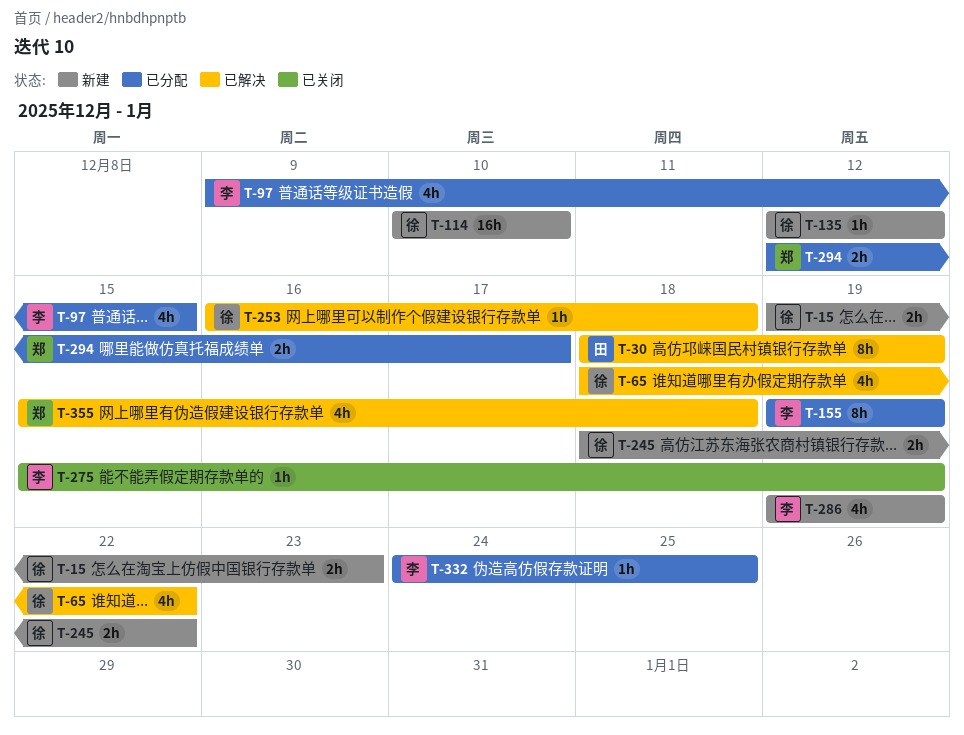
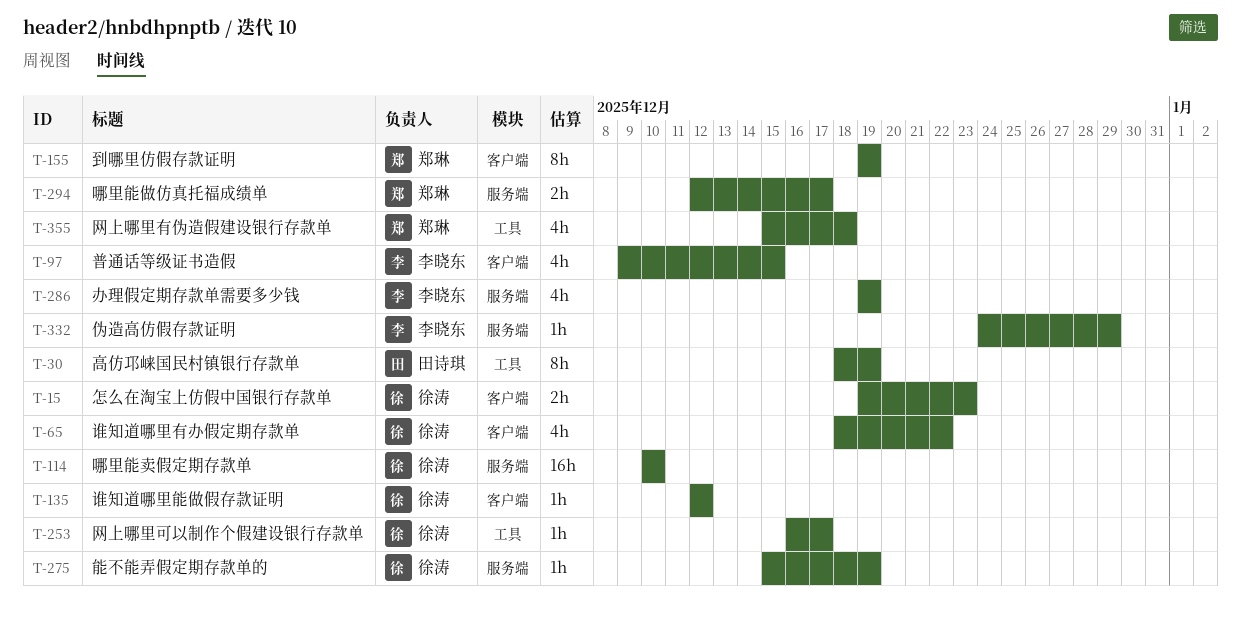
T-155, owner: 李晓东 -> 郑琳
T-245: present -> none
T-253, due: Dec 18 -> Dec 17
T-275, owner: 李晓东 -> 徐涛
T-332, due: Dec 25 -> Dec 29

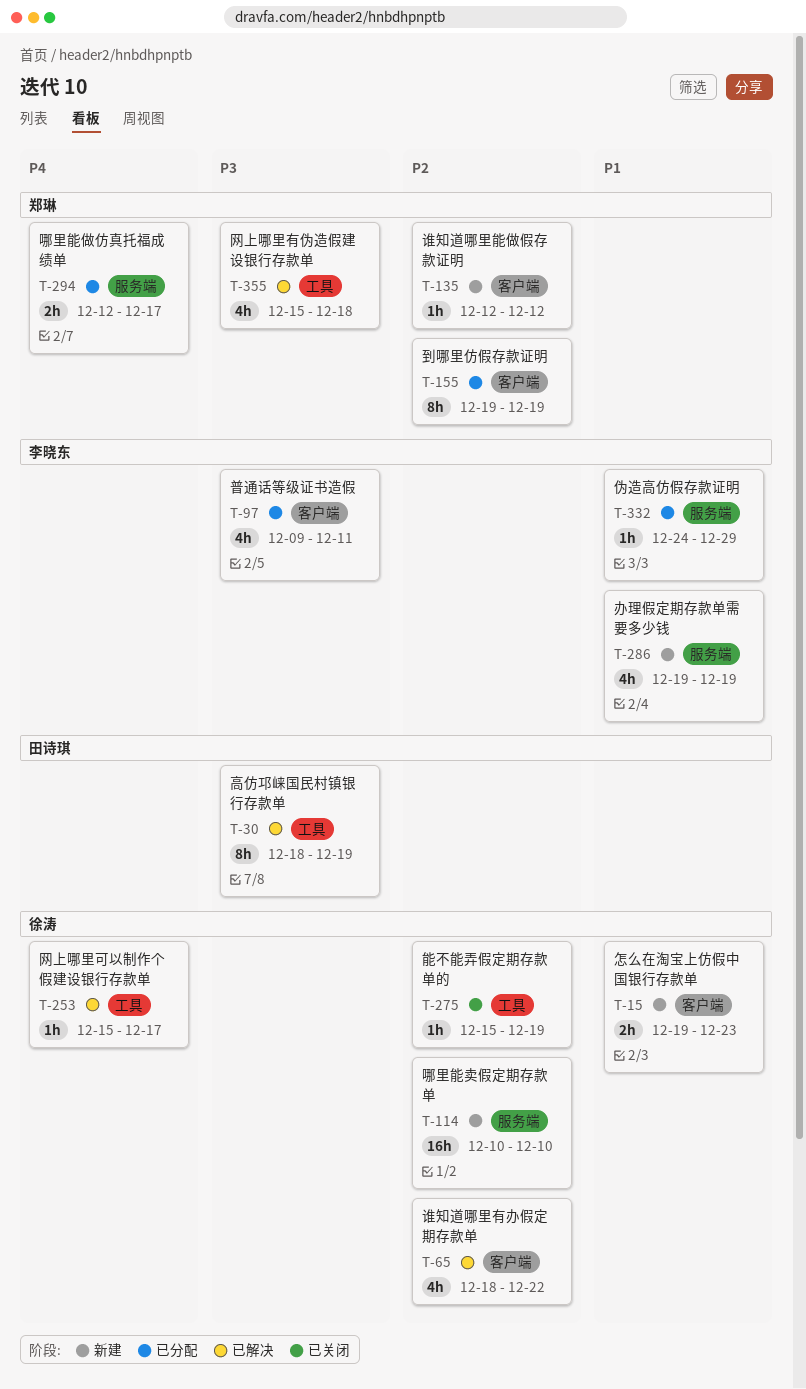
T-97, due: Dec 15 -> Dec 11
T-135, owner: 徐涛 -> 郑琳
T-253, start: Dec 16 -> Dec 15
T-275, label: 服务端 -> 工具

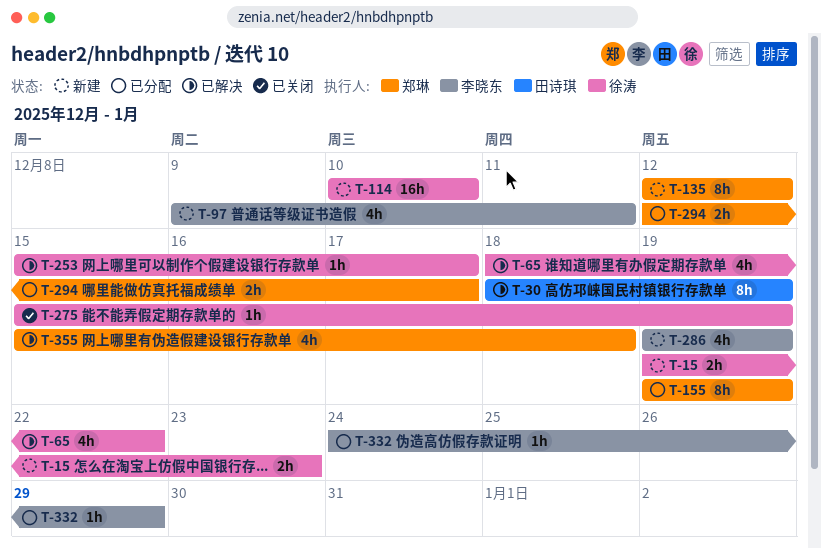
T-97, status: 已分配 -> 新建
T-135, estimate: 1h -> 8h

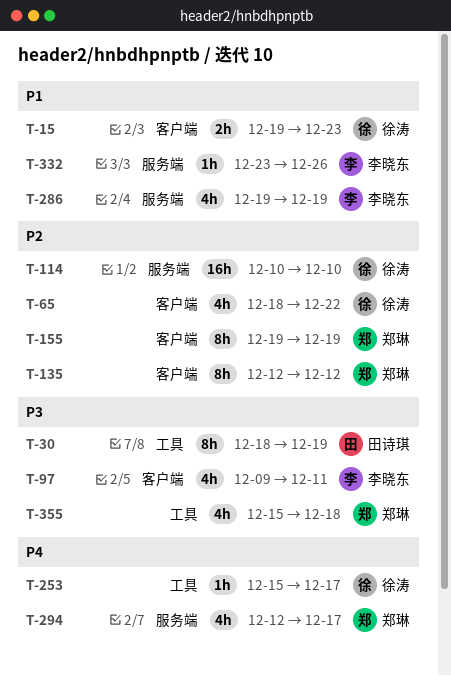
T-275: present -> none
T-294, estimate: 2h -> 4h
T-332, start: Dec 24 -> Dec 23
T-332, due: Dec 29 -> Dec 26

